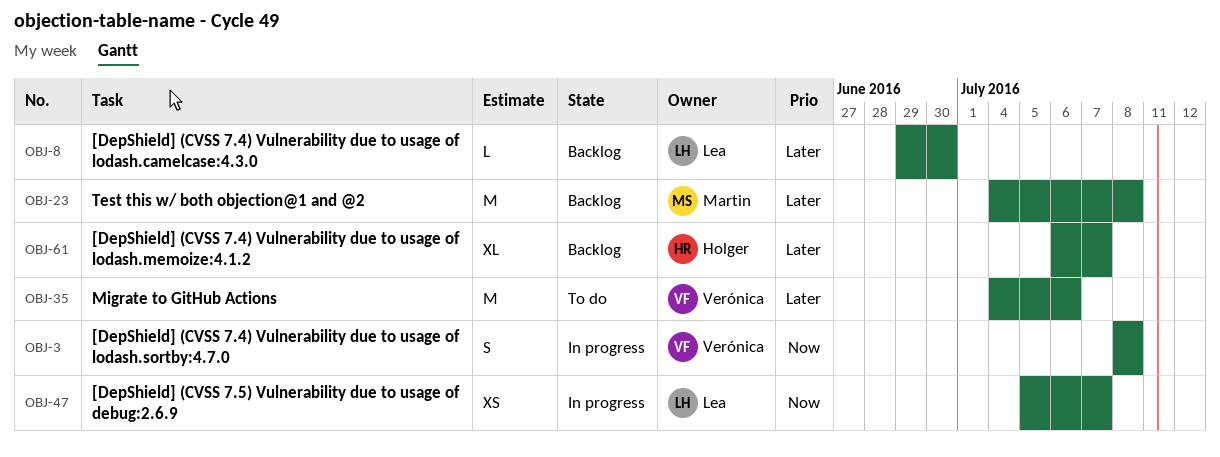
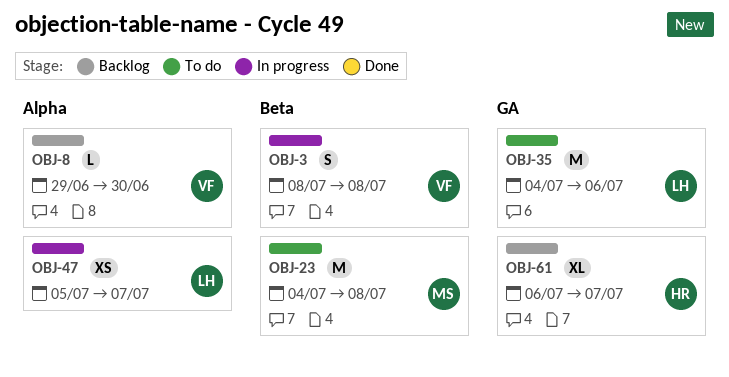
OBJ-8, owner: Lea -> Verónica
OBJ-23, status: Backlog -> To do
OBJ-35, owner: Verónica -> Lea

